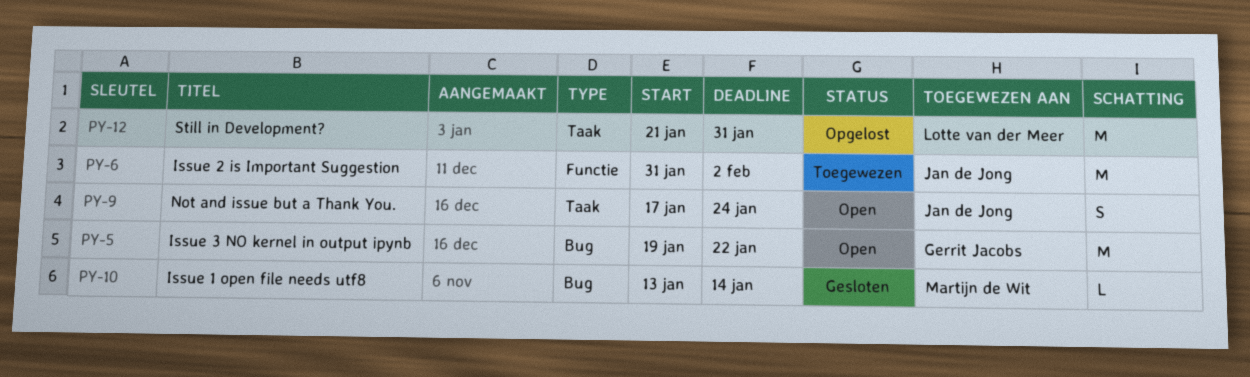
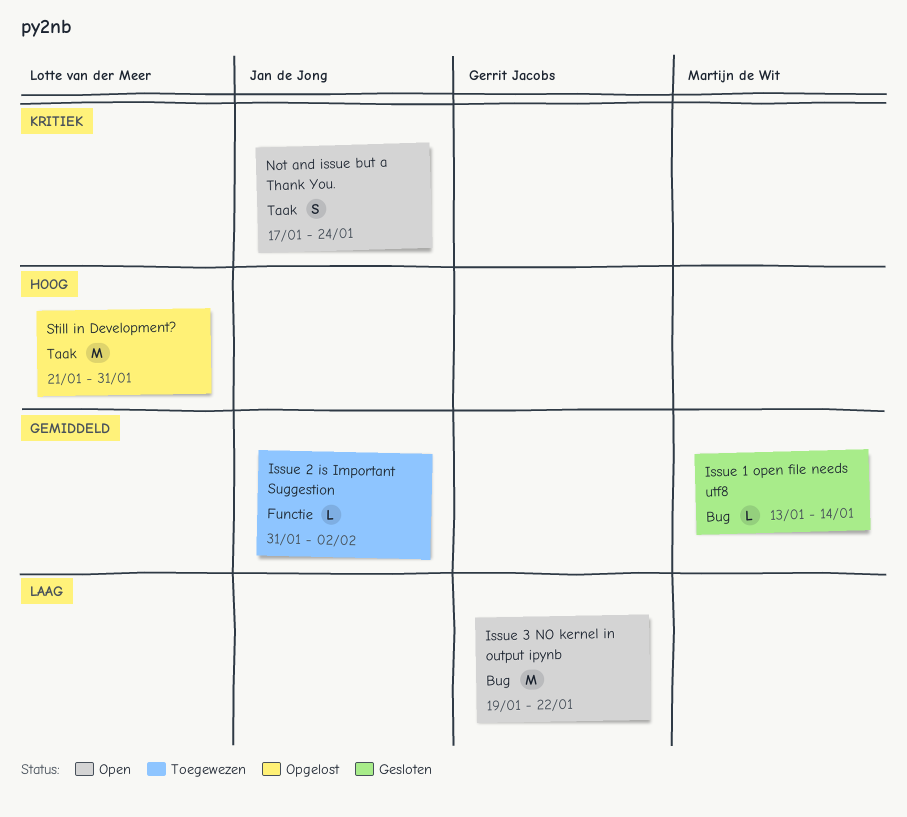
Issue 2 is Important Suggestion, estimate: M -> L

